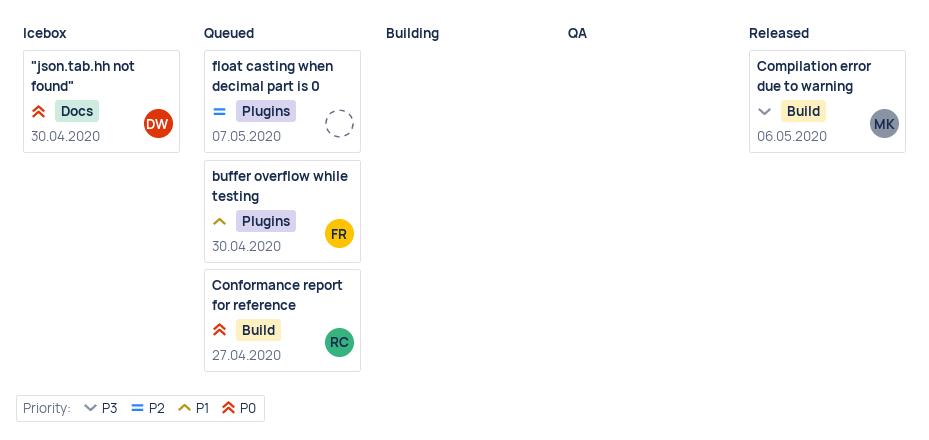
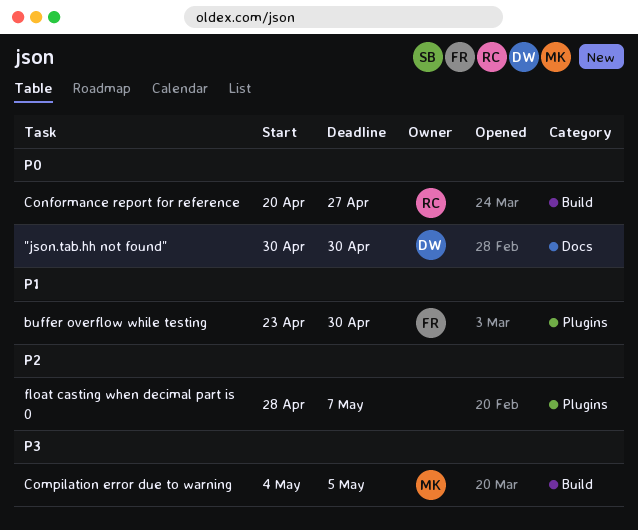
Compilation error due to warning, due: May 6 -> May 5

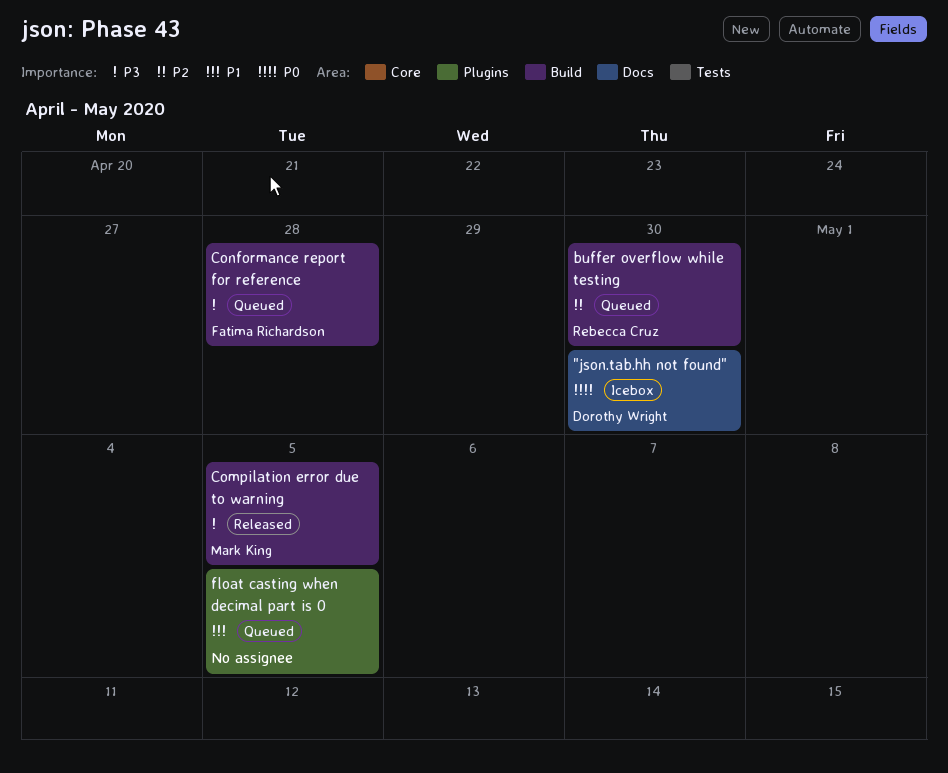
buffer overflow while testing, owner: Fatima Richardson -> Rebecca Cruz
buffer overflow while testing, priority: P1 -> P2
buffer overflow while testing, label: Plugins -> Build
Conformance report for reference, owner: Rebecca Cruz -> Fatima Richardson
Conformance report for reference, priority: P0 -> P3
Conformance report for reference, due: Apr 27 -> Apr 28
float casting when decimal part is 0, priority: P2 -> P1
float casting when decimal part is 0, due: May 7 -> May 5

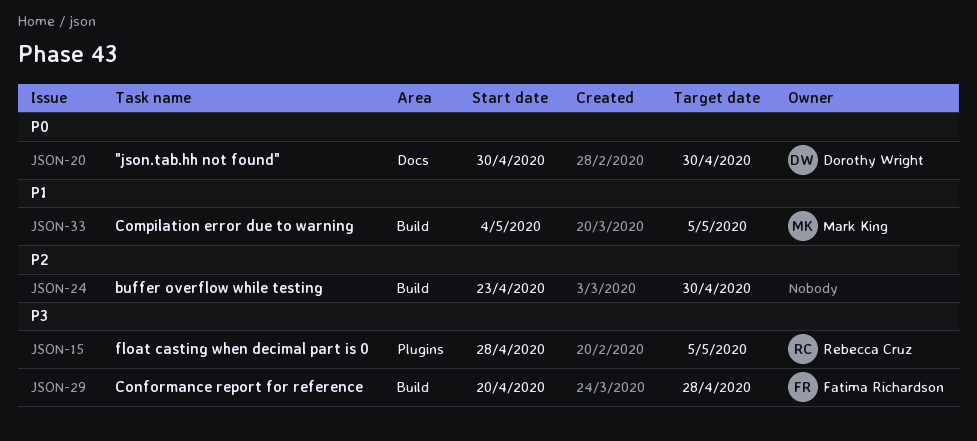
buffer overflow while testing, owner: Rebecca Cruz -> none
Compilation error due to warning, priority: P3 -> P1
float casting when decimal part is 0, owner: none -> Rebecca Cruz
float casting when decimal part is 0, priority: P1 -> P3

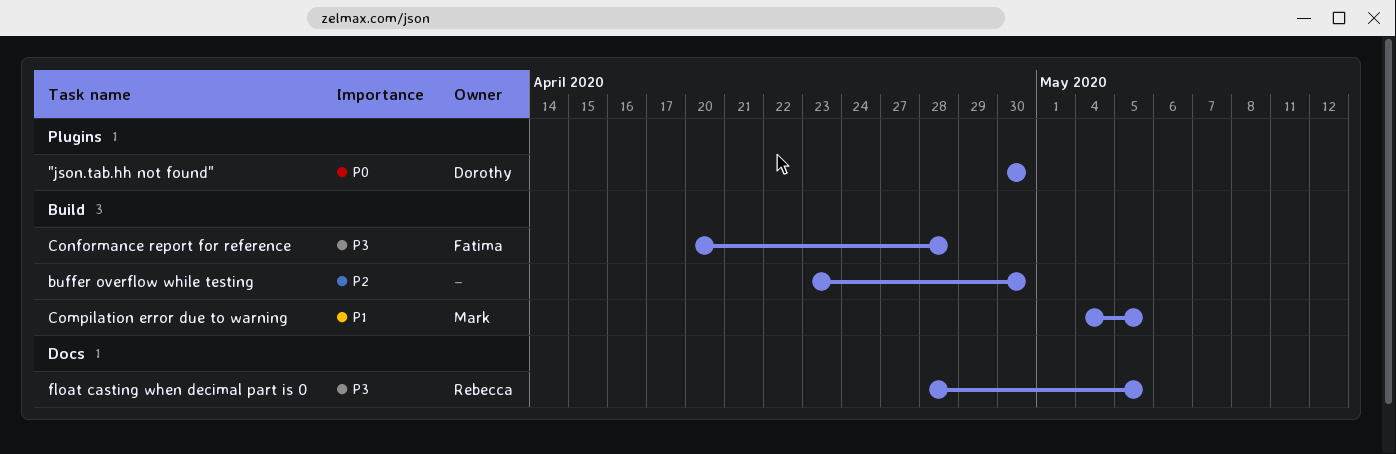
"json.tab.hh not found", label: Docs -> Plugins
float casting when decimal part is 0, label: Plugins -> Docs

